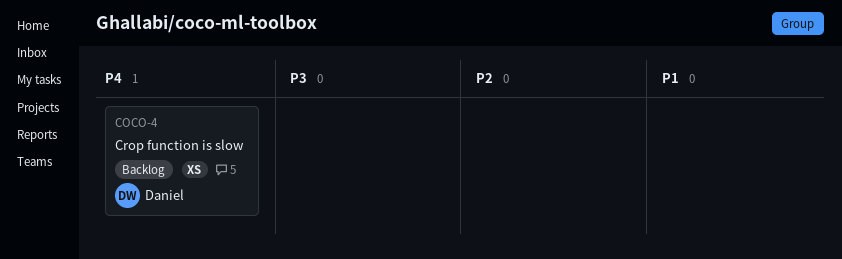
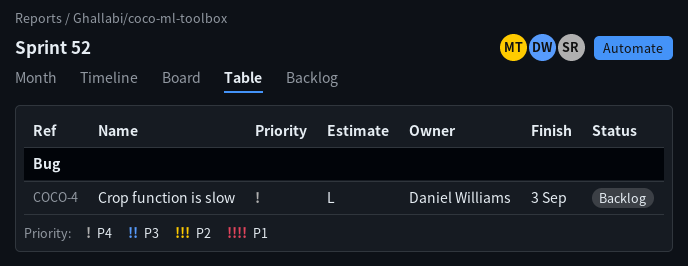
COCO-4, estimate: XS -> L

